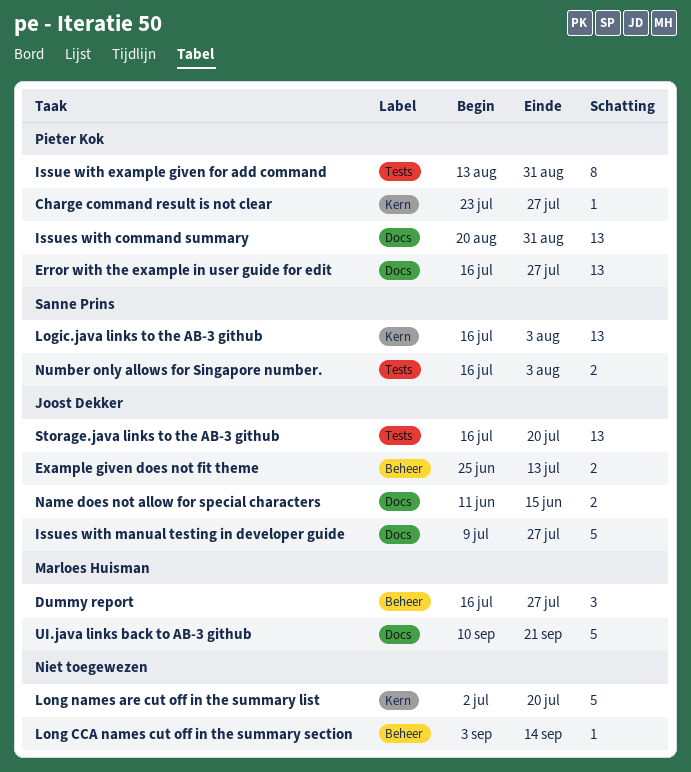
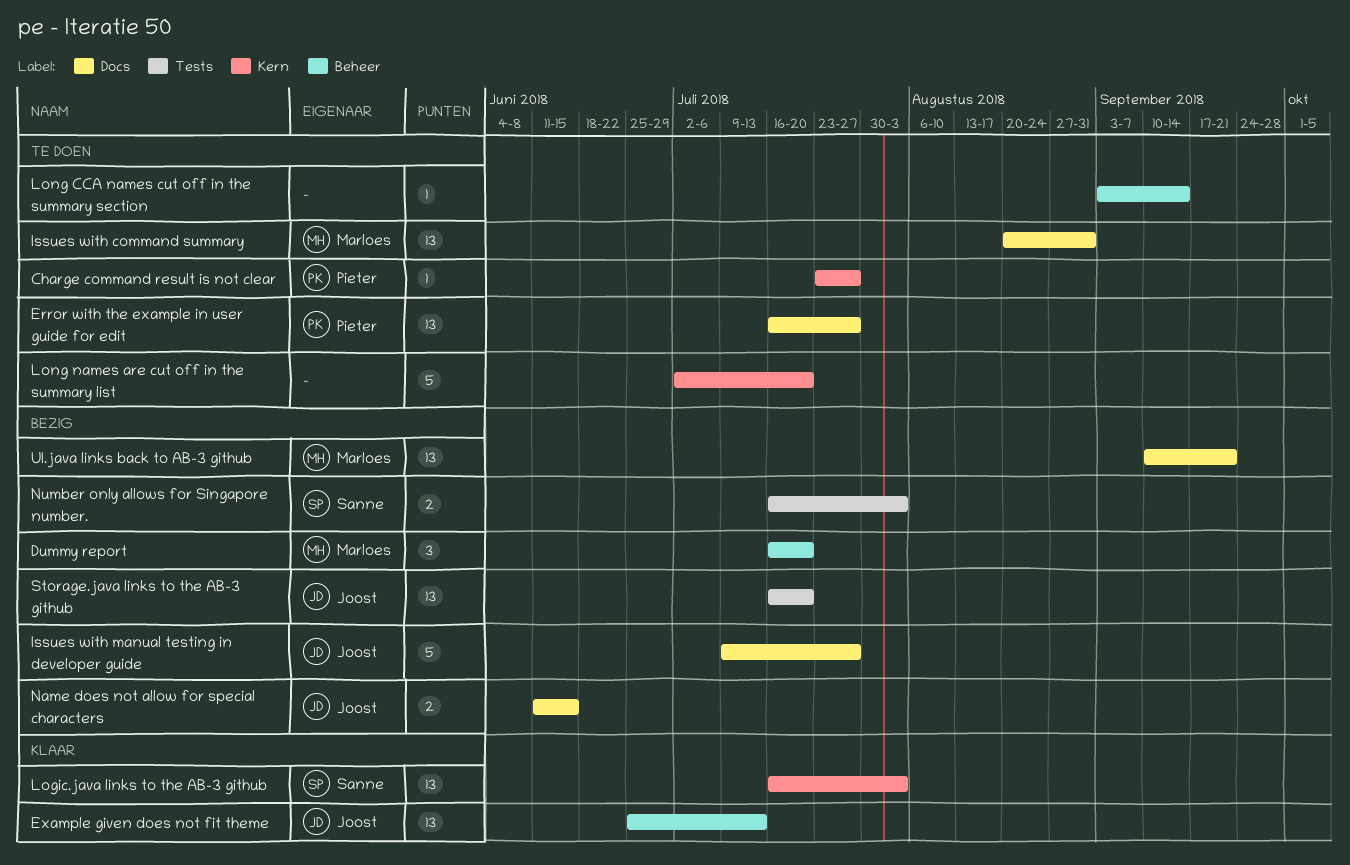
Dummy report, due: Jul 27 -> Jul 20
Example given does not fit theme, estimate: 2 -> 13
Issue with example given for add command: present -> none
Issues with command summary, owner: Pieter Kok -> Marloes Huisman
UI.java links back to AB-3 github, estimate: 5 -> 13

